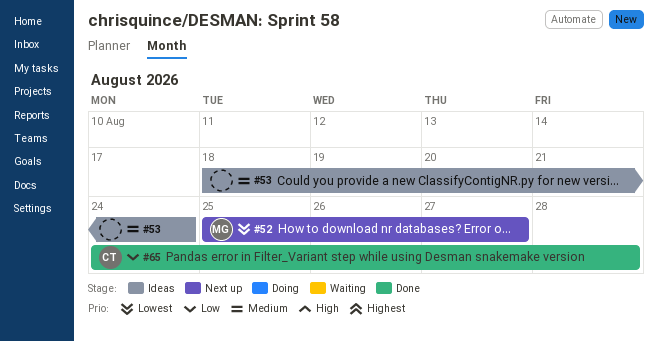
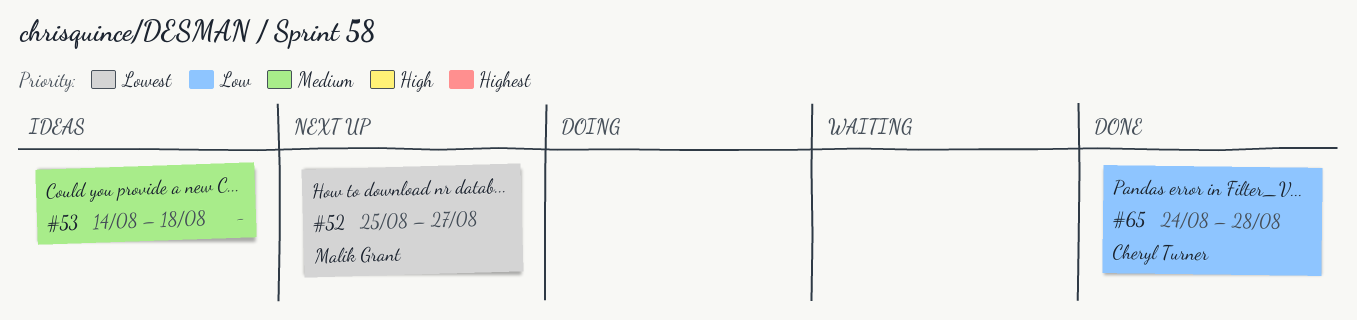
#53, start: Aug 18 -> Aug 14
#53, due: Aug 24 -> Aug 18

